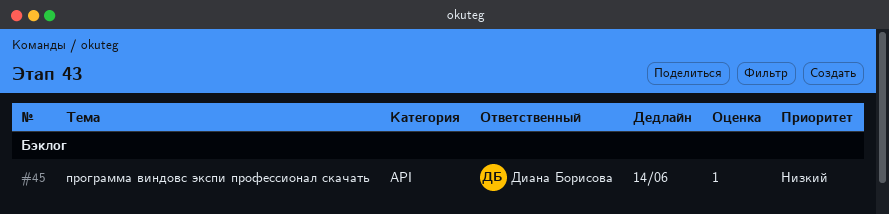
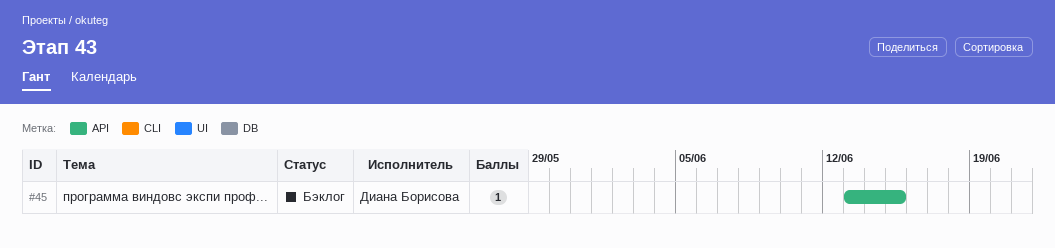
#45, due: Jun 14 -> Jun 15

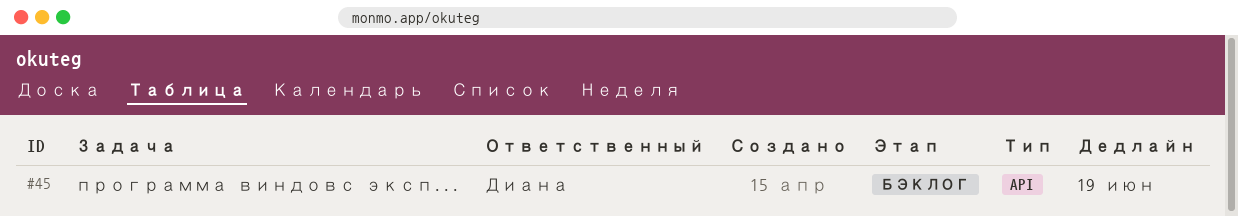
#45, due: Jun 15 -> Jun 19

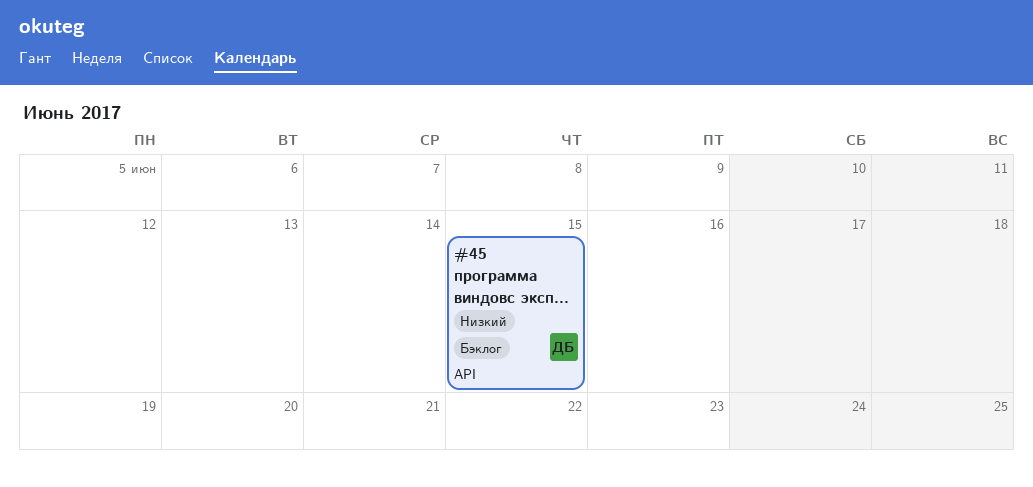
#45, due: Jun 19 -> Jun 15

